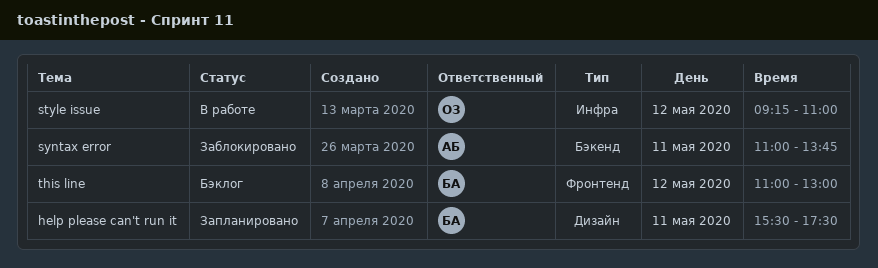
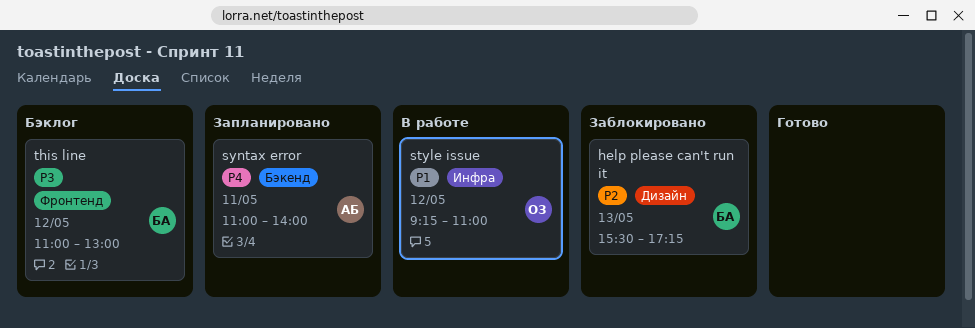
help please can't run it, status: Запланировано -> Заблокировано
help please can't run it, day: May 11 -> May 13
help please can't run it, ends: 17:30 -> 17:15
syntax error, status: Заблокировано -> Запланировано
syntax error, ends: 13:45 -> 14:00

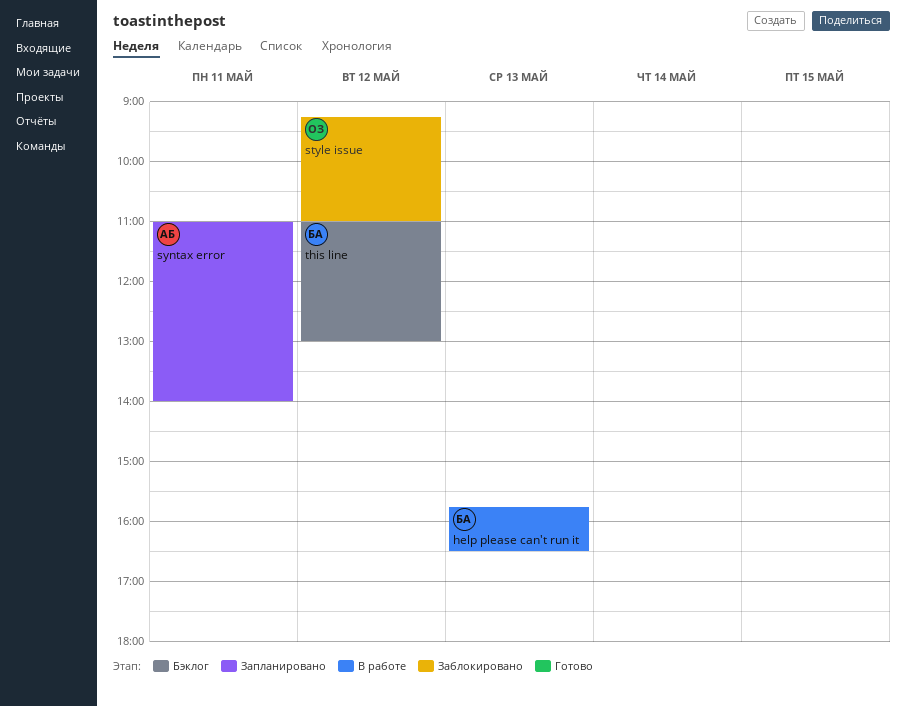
help please can't run it, status: Заблокировано -> В работе
help please can't run it, begins: 15:30 -> 15:45
help please can't run it, ends: 17:15 -> 16:30
style issue, status: В работе -> Заблокировано

